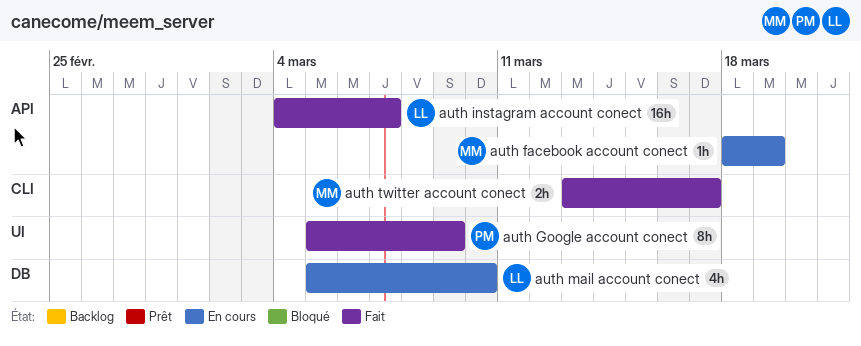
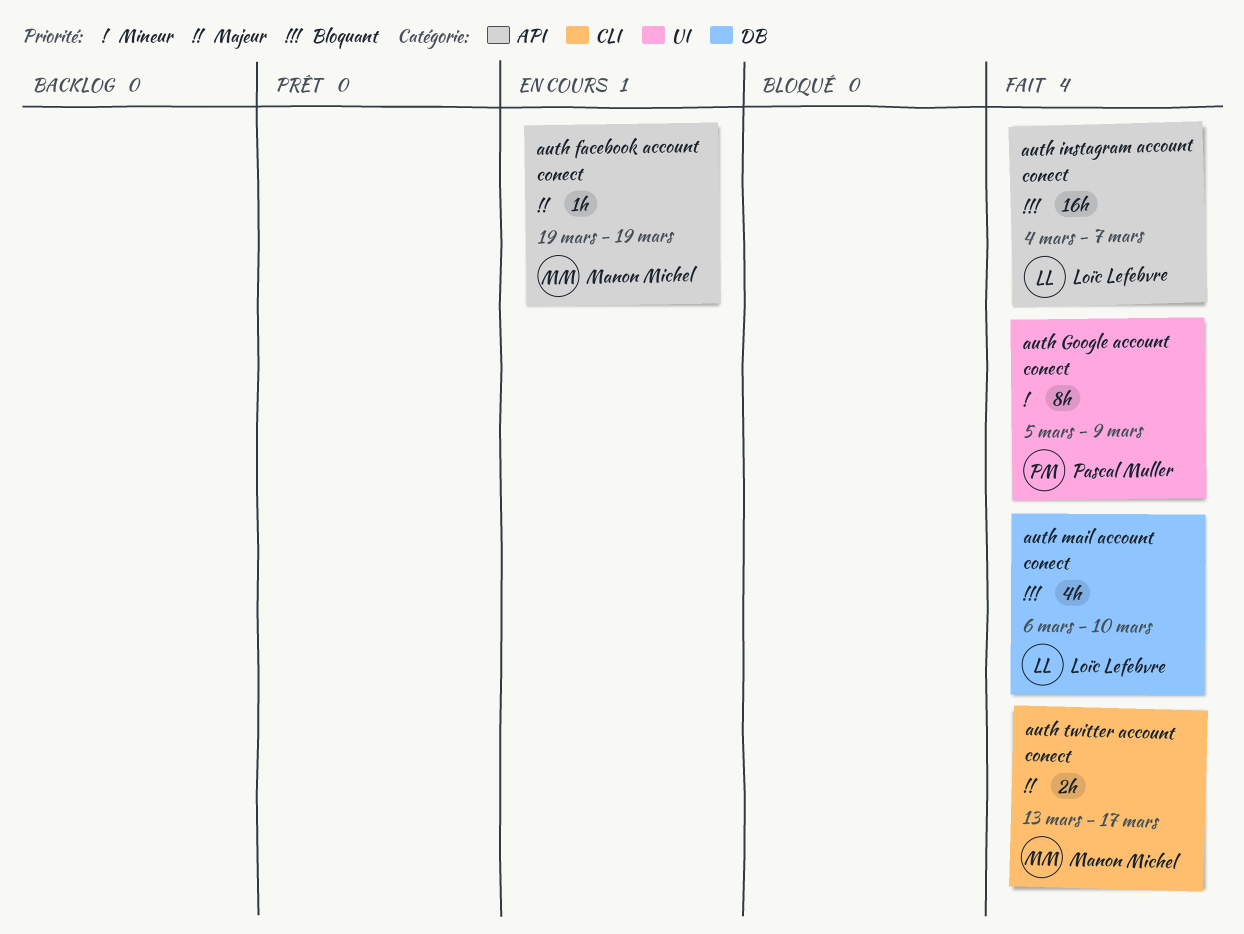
auth facebook account conect, start: Mar 18 -> Mar 19
auth mail account conect, status: En cours -> Fait
auth mail account conect, start: Mar 5 -> Mar 6

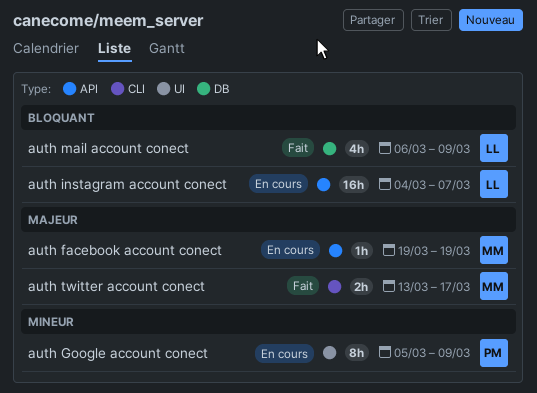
auth Google account conect, status: Fait -> En cours
auth instagram account conect, status: Fait -> En cours
auth mail account conect, due: Mar 10 -> Mar 9

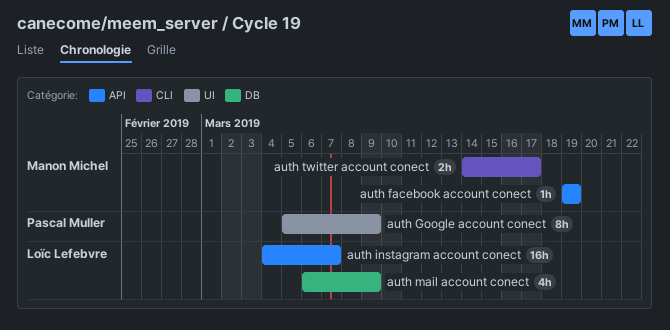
auth twitter account conect, start: Mar 13 -> Mar 14

